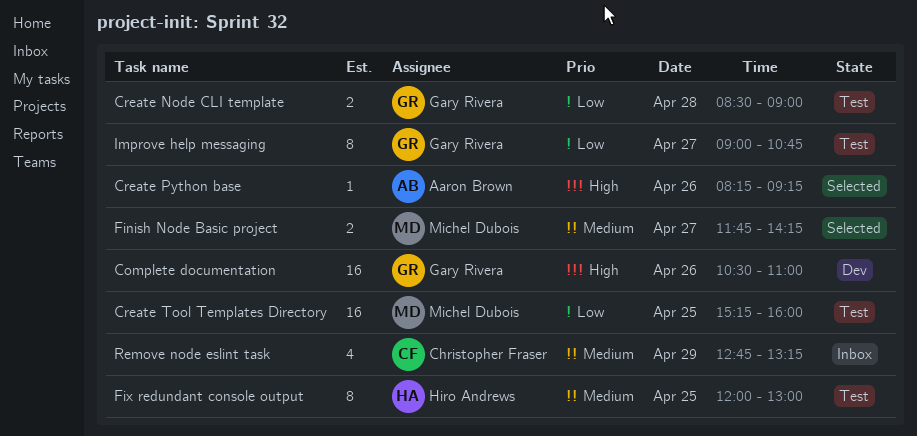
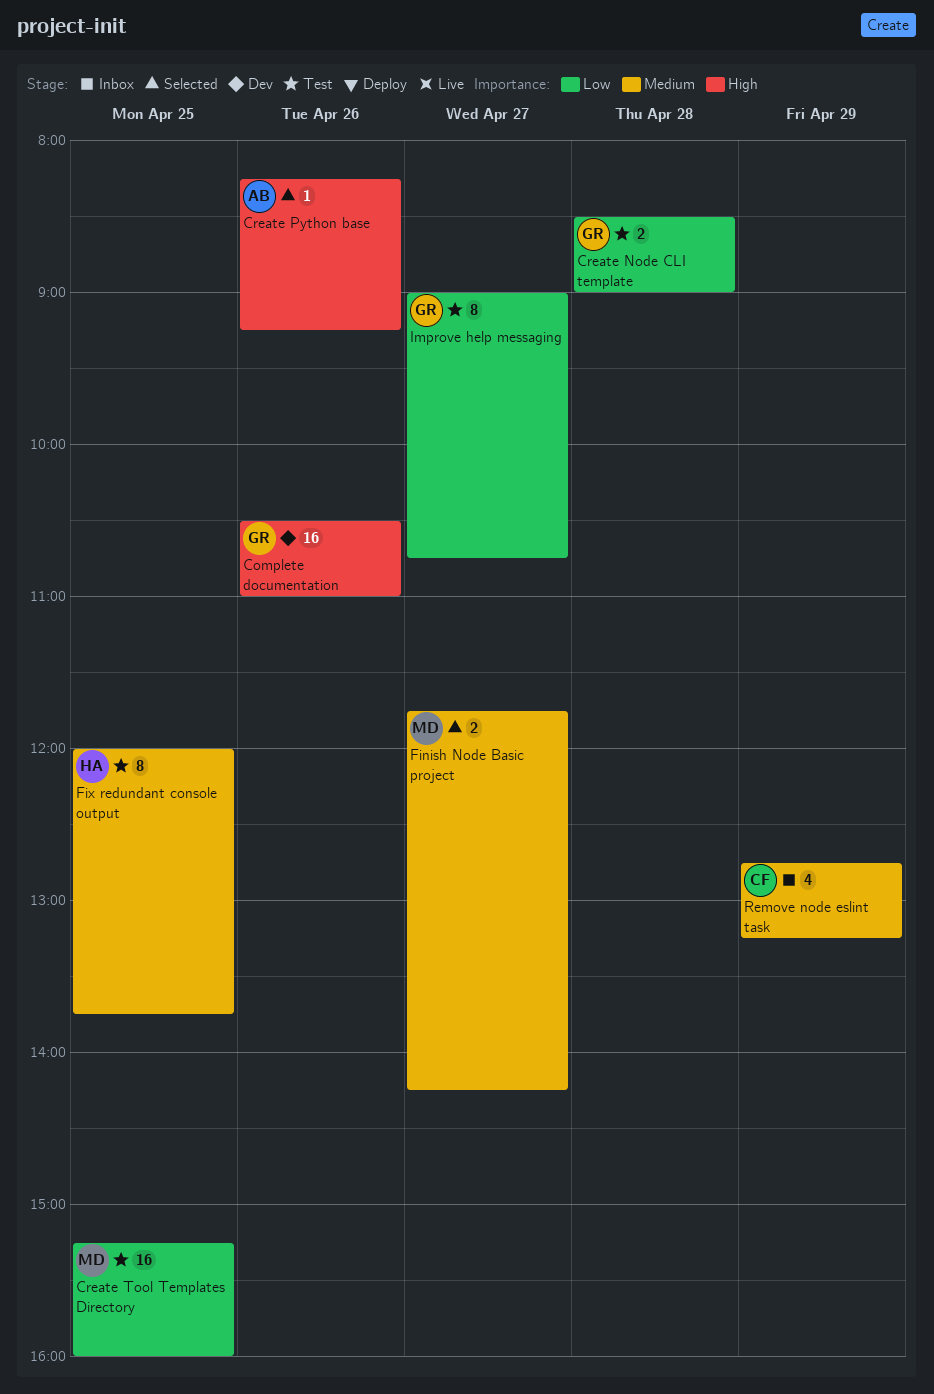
Fix redundant console output, ends: 13:00 -> 13:45

